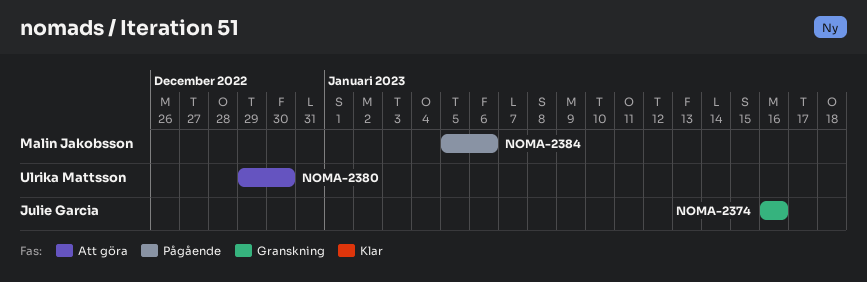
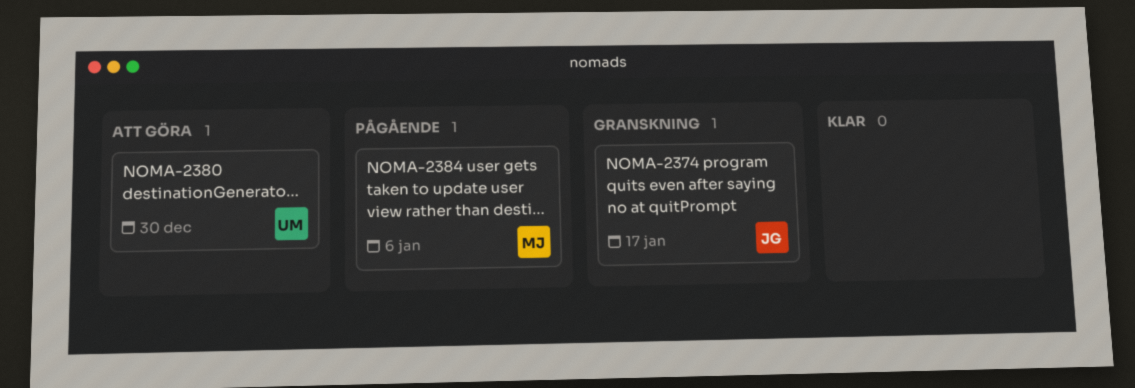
NOMA-2374, due: Jan 16 -> Jan 17

